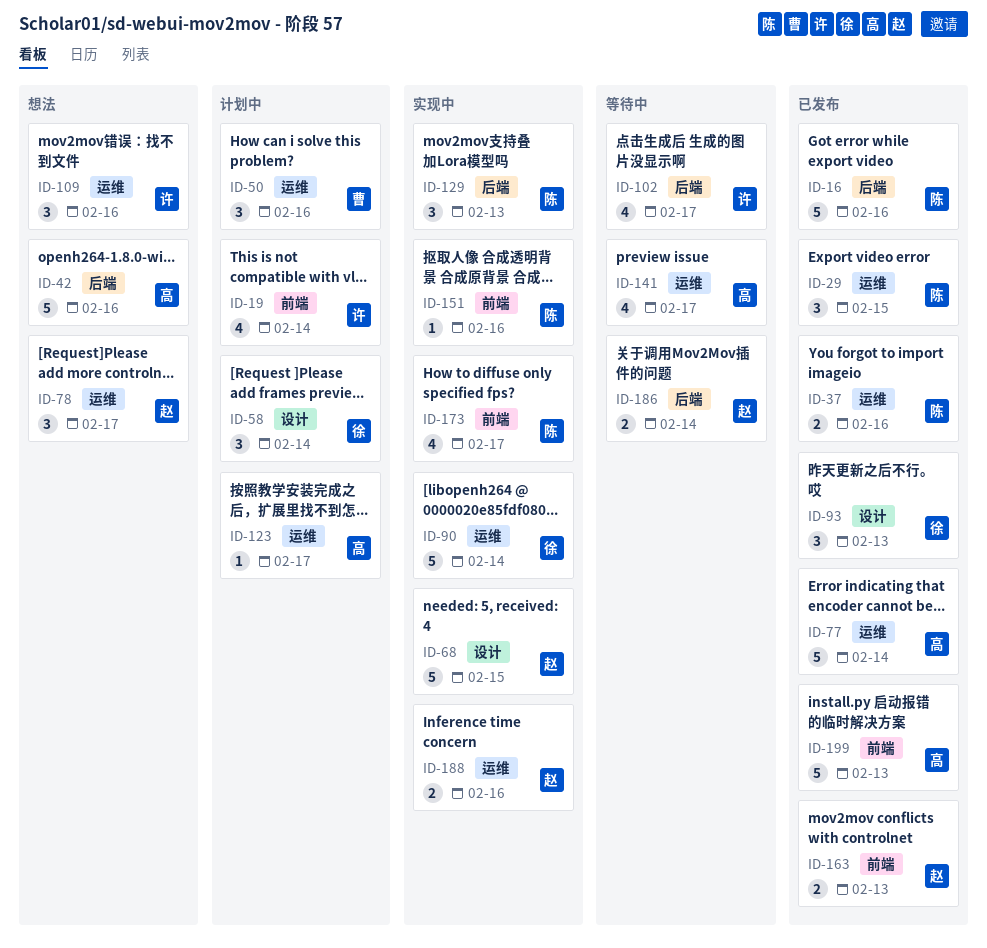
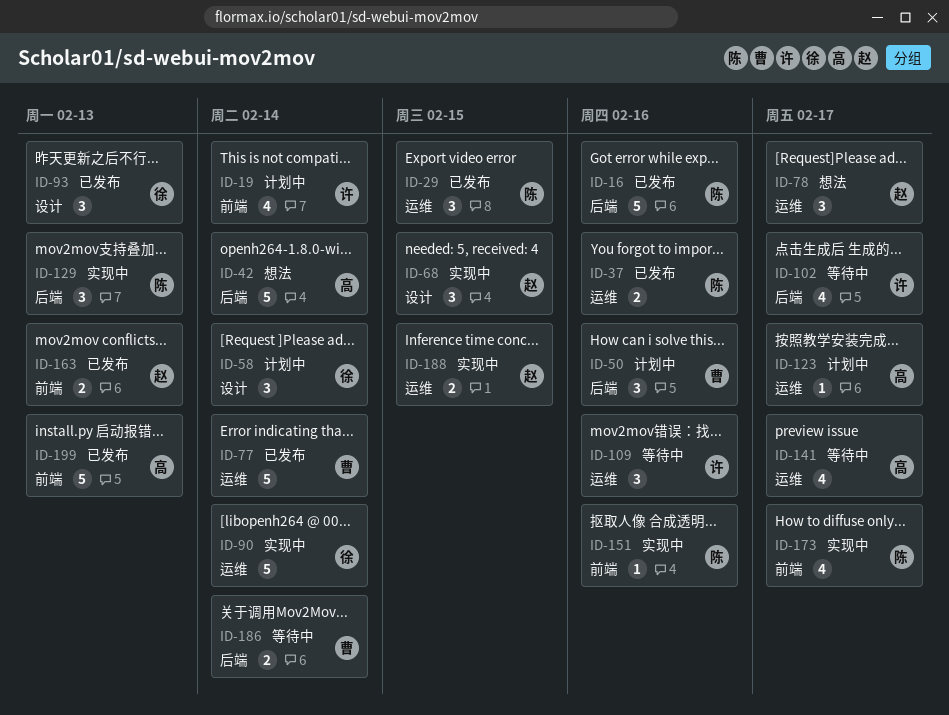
ID-42, due: Feb 16 -> Feb 14
ID-50, label: 运维 -> 后端
ID-68, estimate: 5 -> 3
ID-77, owner: 高 -> 曹
ID-109, status: 想法 -> 等待中
ID-186, owner: 赵 -> 曹
ID-188, due: Feb 16 -> Feb 15

